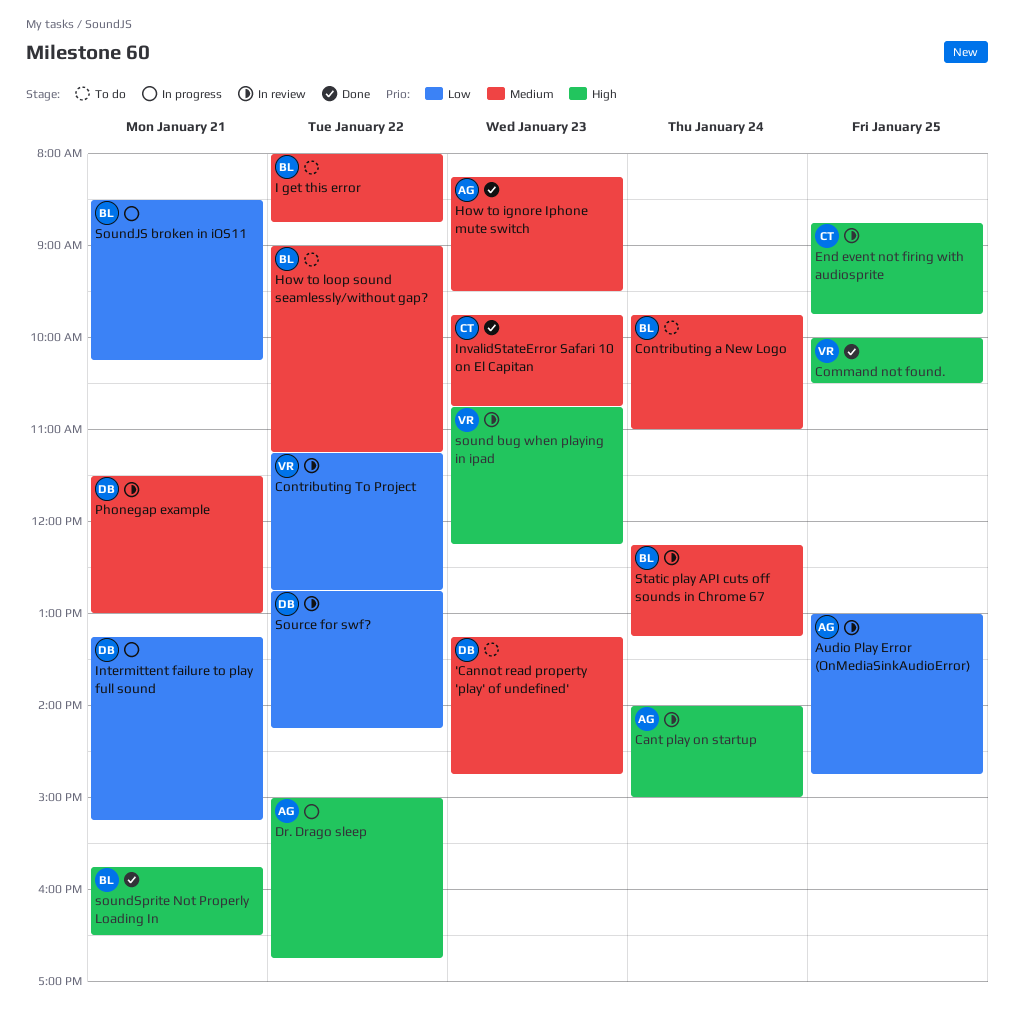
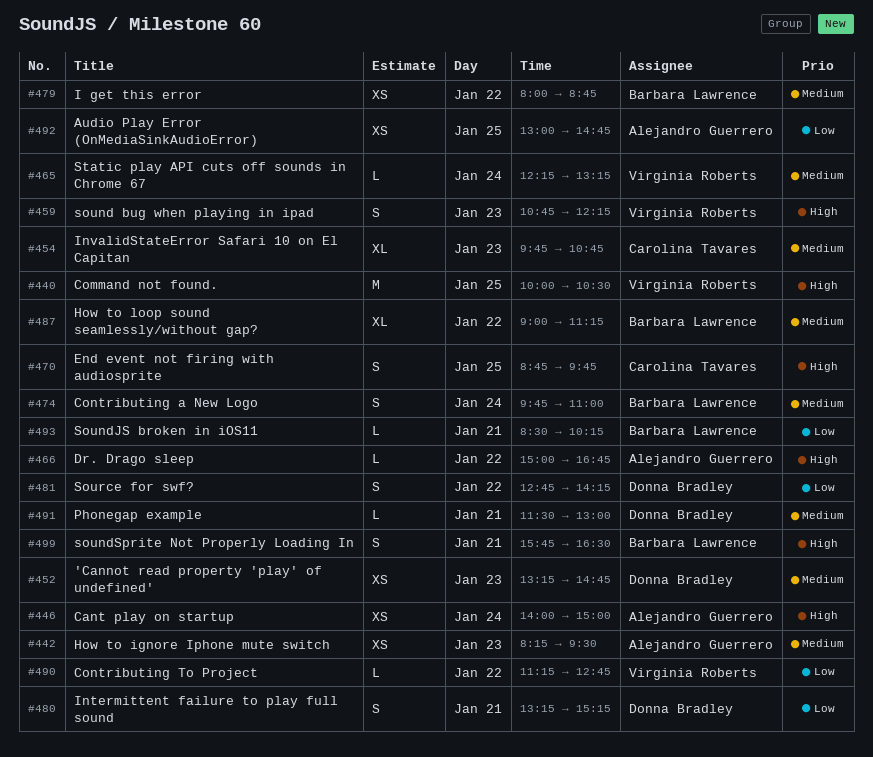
Static play API cuts off sounds in Chrome 67, owner: Barbara Lawrence -> Virginia Roberts

